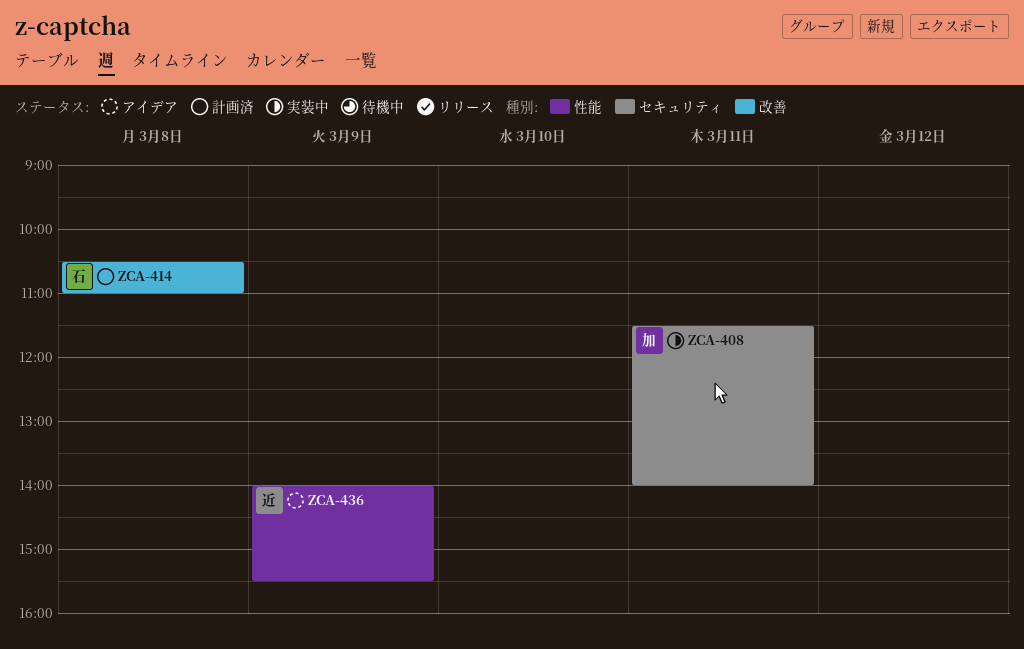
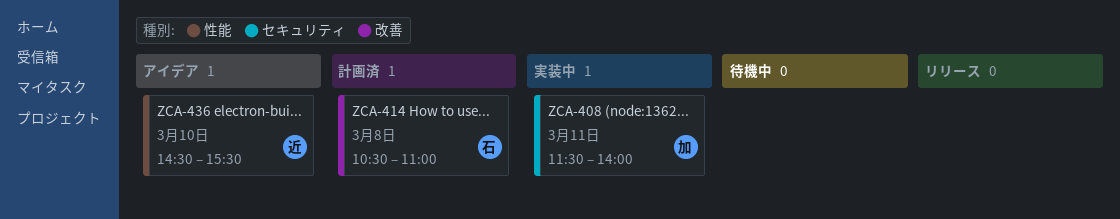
ZCA-436, day: Mar 9 -> Mar 10
ZCA-436, begins: 14:00 -> 14:30

